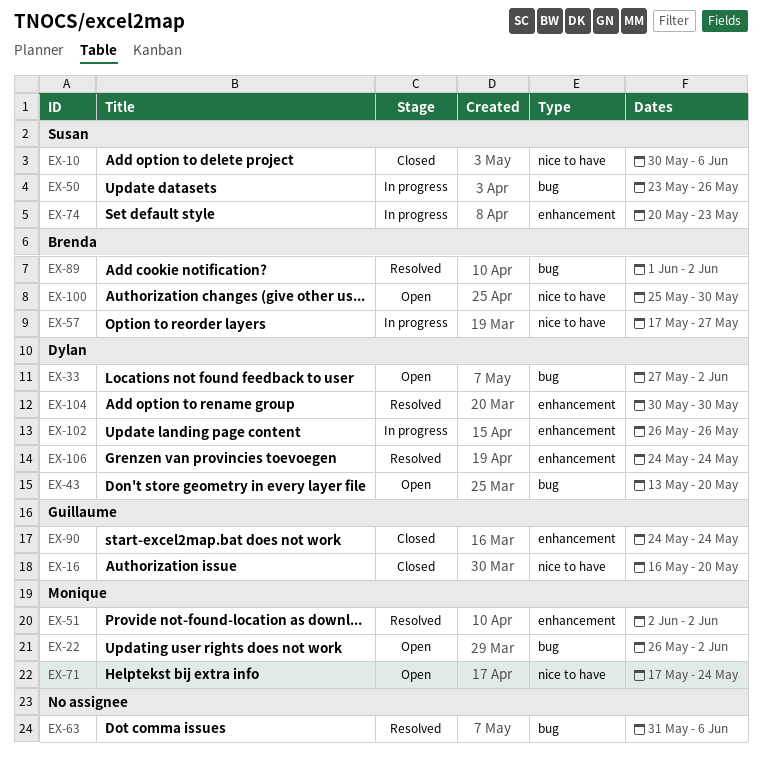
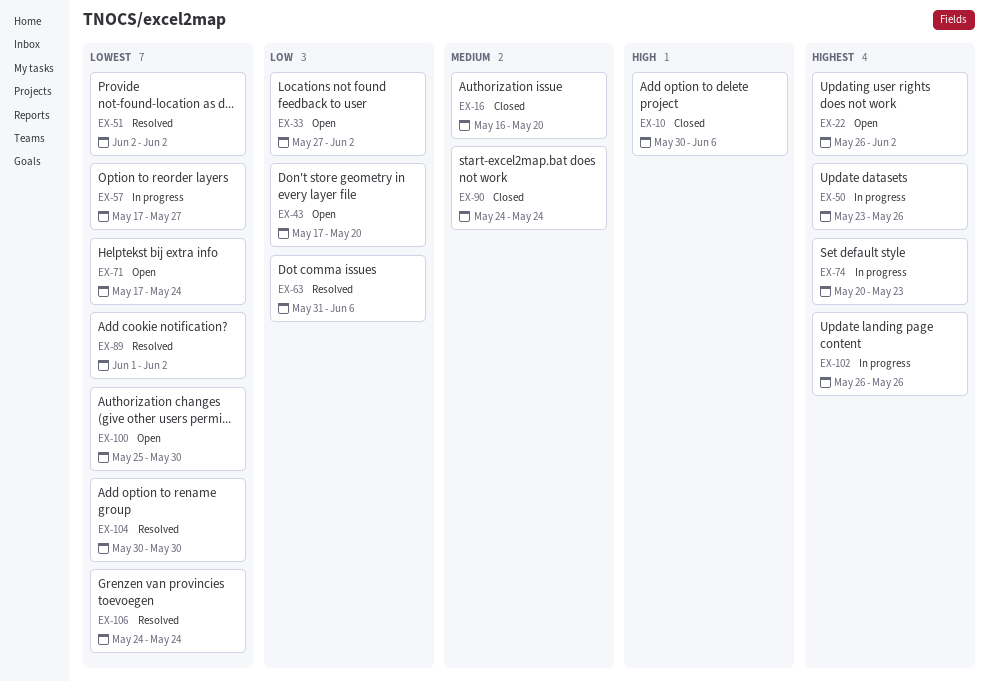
EX-43, start: May 13 -> May 17

